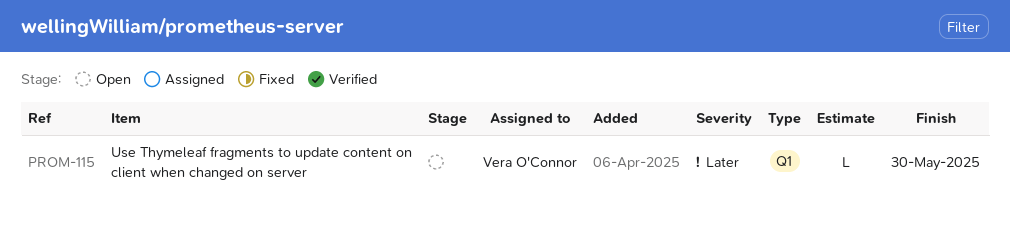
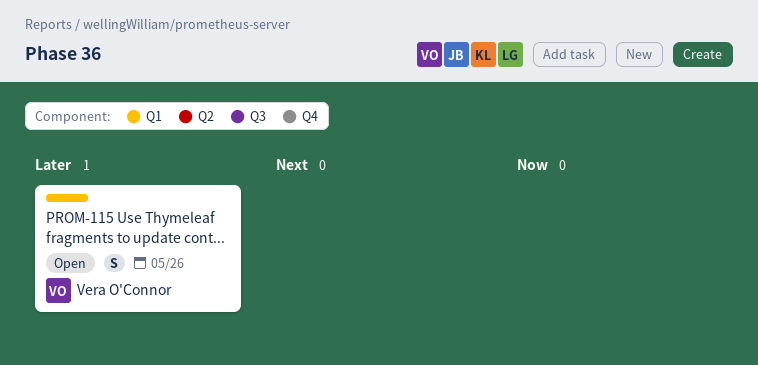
PROM-115, estimate: L -> S
PROM-115, due: May 30 -> May 26

